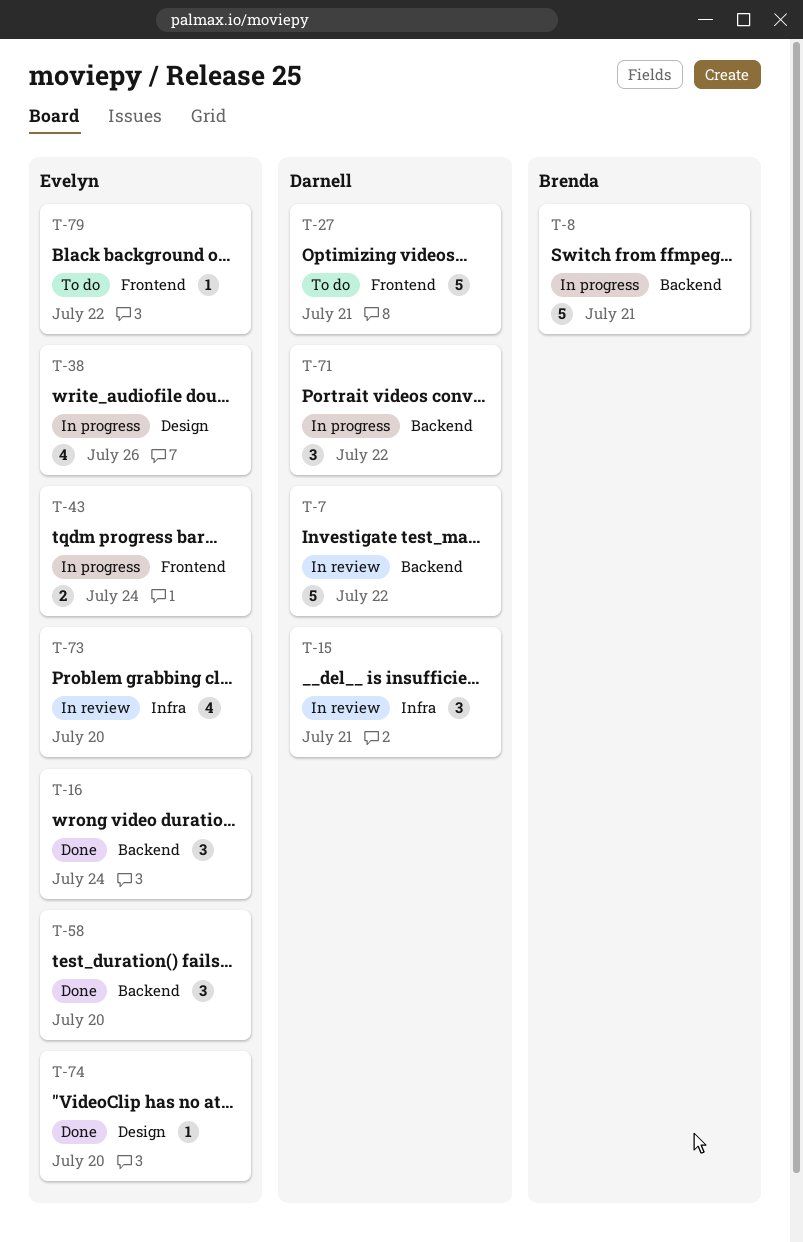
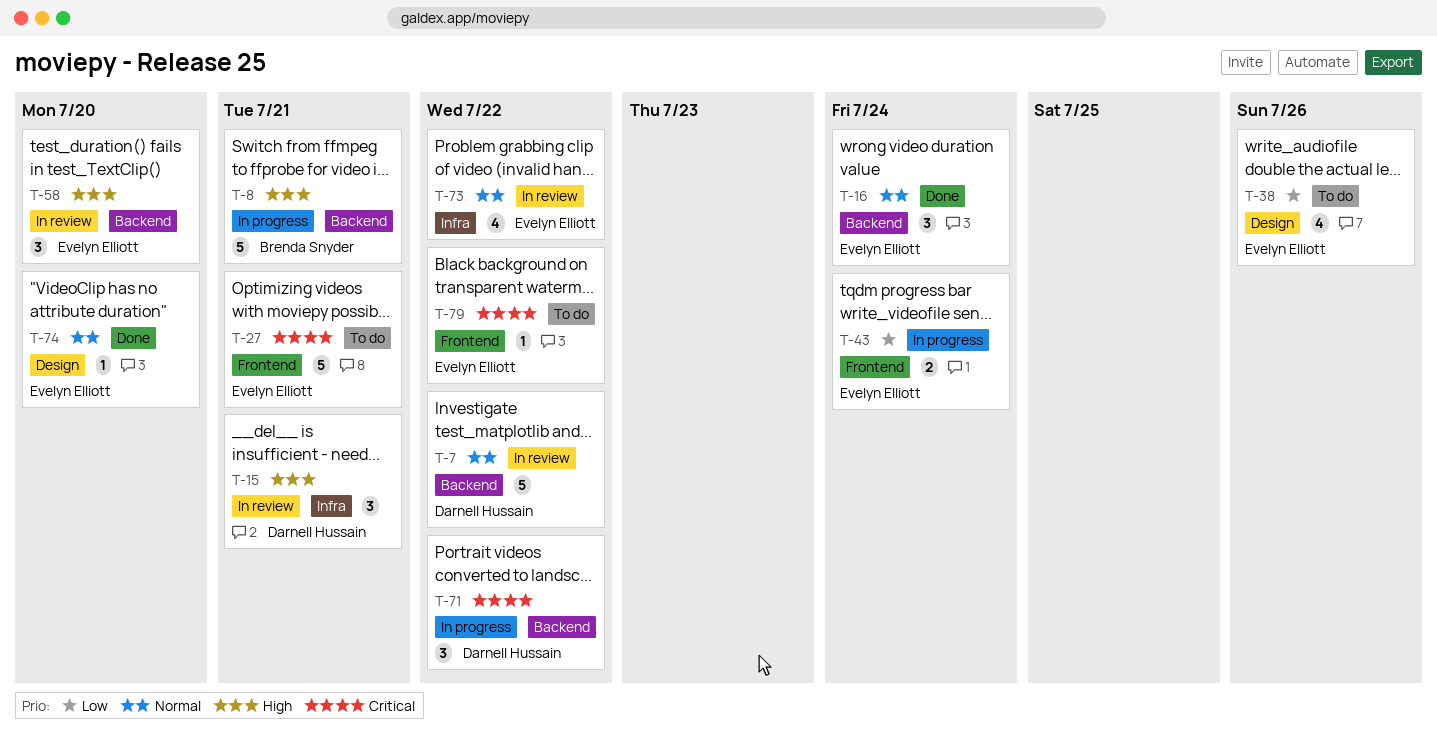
T-27, owner: Darnell Hussain -> Evelyn Elliott
T-38, status: In progress -> To do
T-58, status: Done -> In review
T-73, due: Jul 20 -> Jul 22

